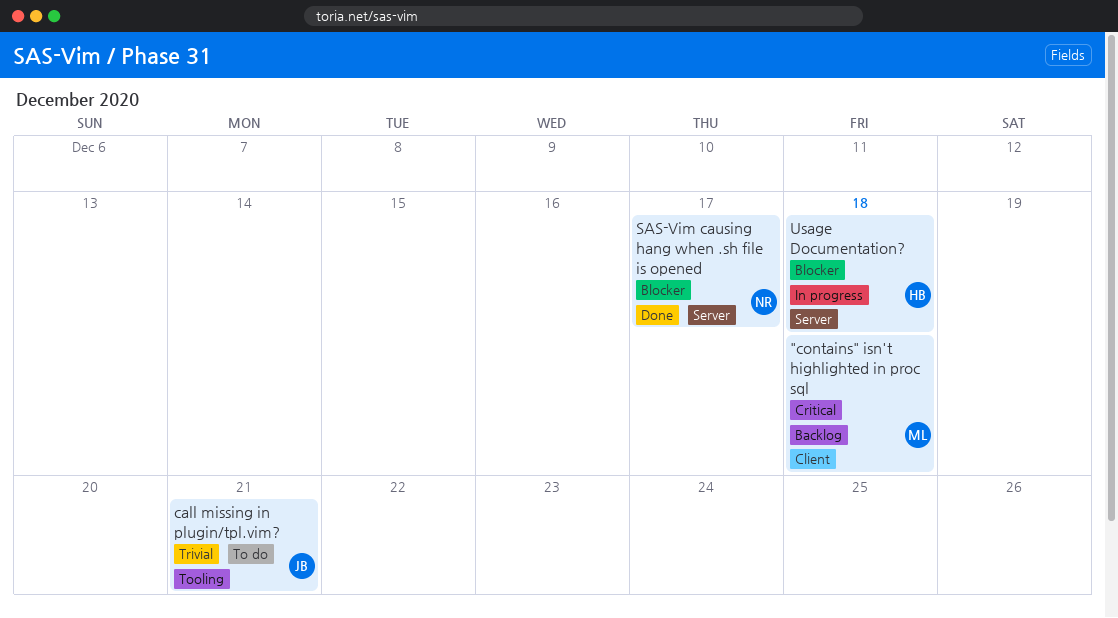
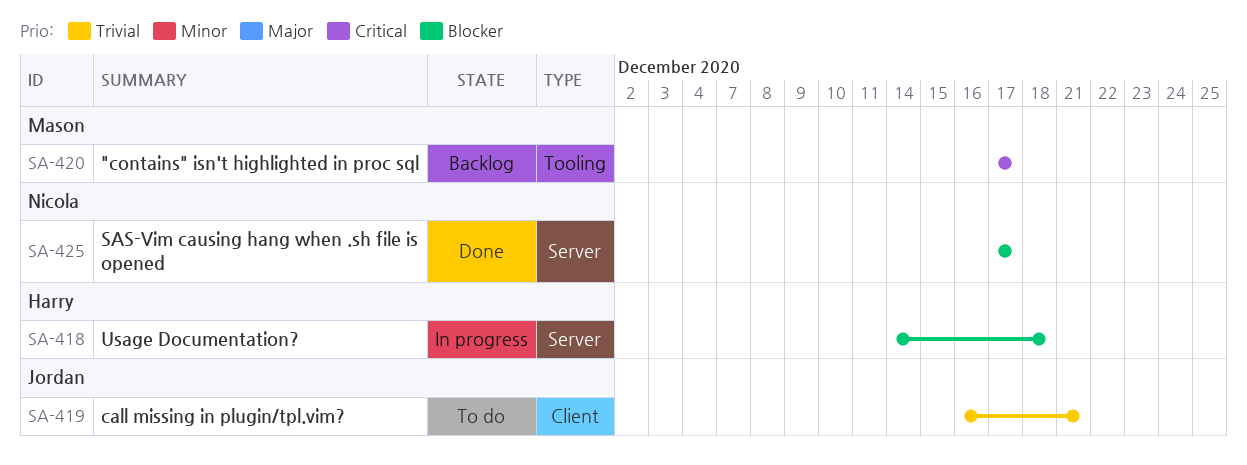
"contains" isn't highlighted in proc sql, label: Client -> Tooling
"contains" isn't highlighted in proc sql, due: Dec 18 -> Dec 17
call missing in plugin/tpl.vim?, label: Tooling -> Client

